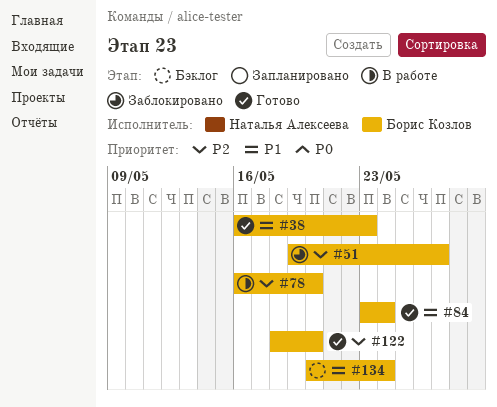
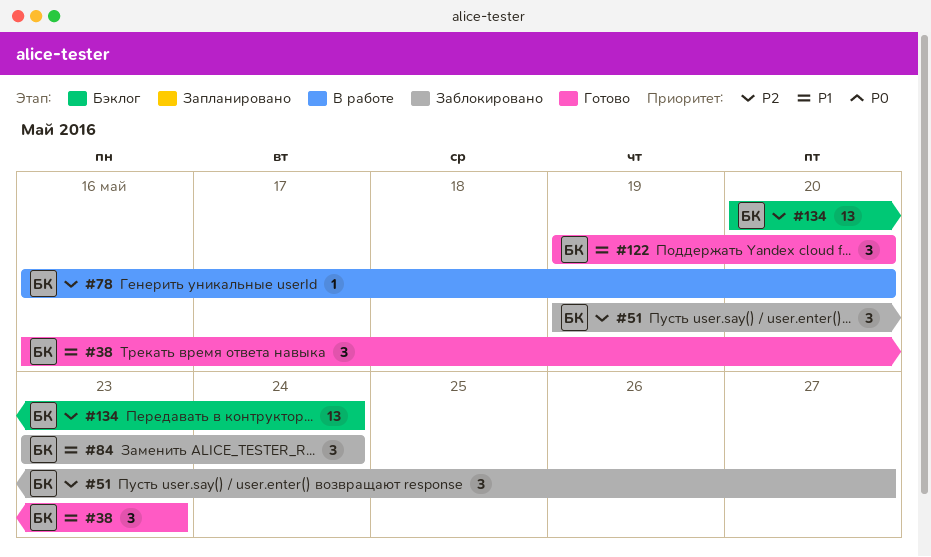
#84, status: Готово -> Заблокировано
#122, priority: P2 -> P1
#122, start: May 18 -> May 19
#134, priority: P1 -> P2

